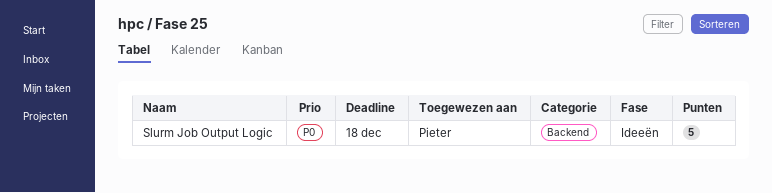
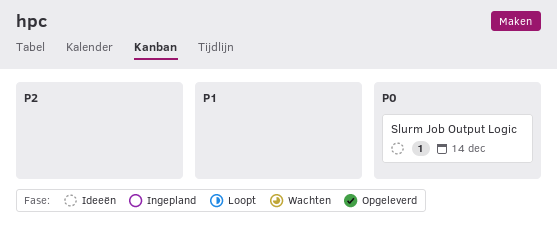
Slurm Job Output Logic, estimate: 5 -> 1
Slurm Job Output Logic, due: Dec 18 -> Dec 14

